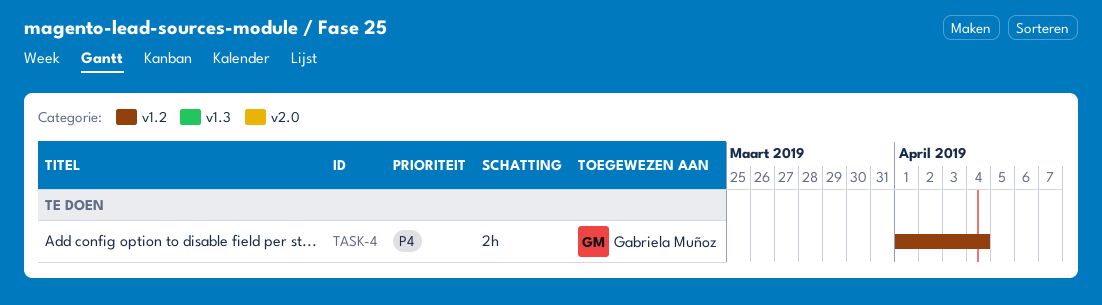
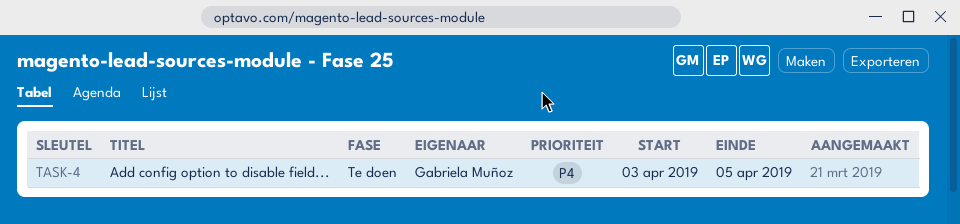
TASK-4, start: Apr 1 -> Apr 3
TASK-4, due: Apr 4 -> Apr 5

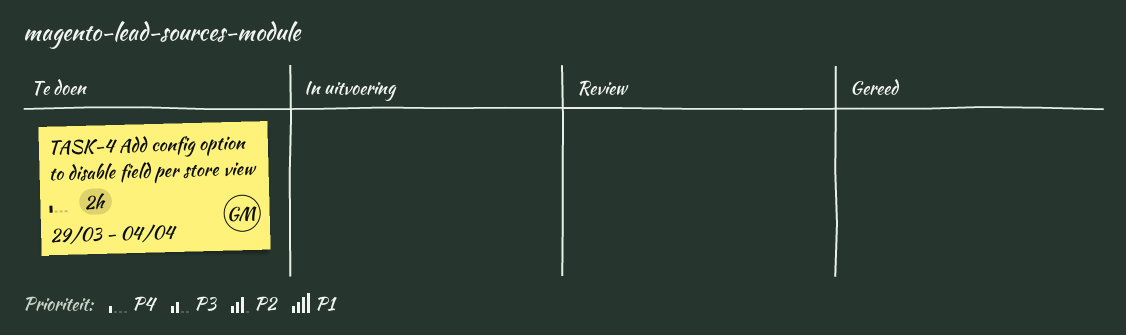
TASK-4, start: Apr 3 -> Mar 29
TASK-4, due: Apr 5 -> Apr 4

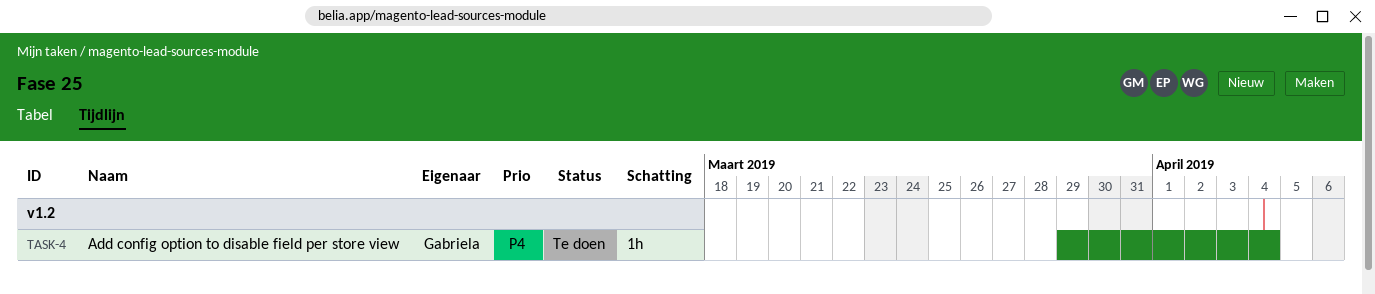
TASK-4, estimate: 2h -> 1h

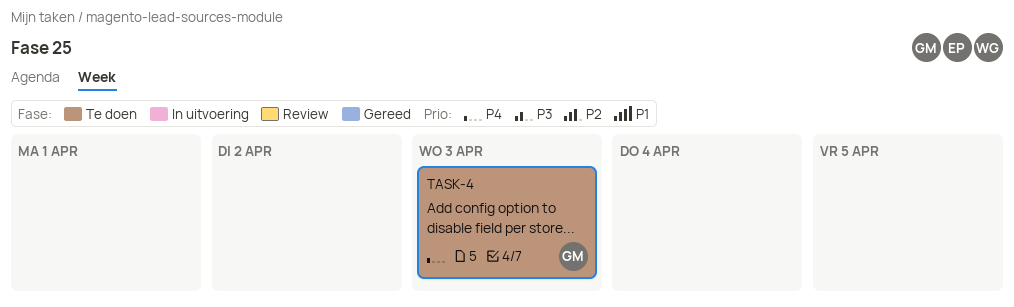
TASK-4, due: Apr 4 -> Apr 3

